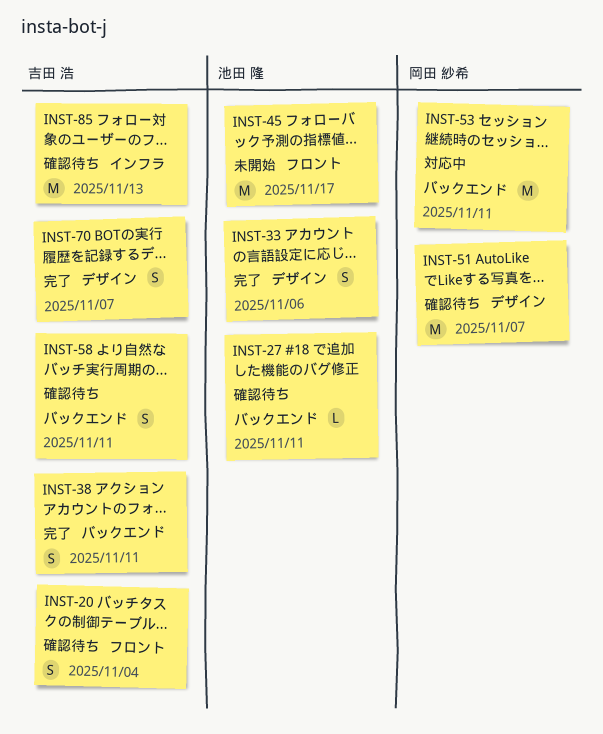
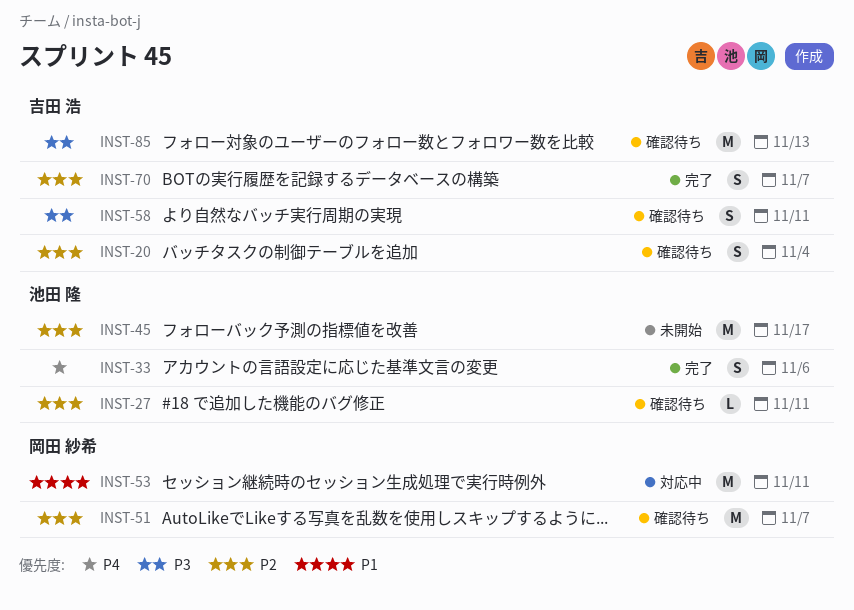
INST-38: present -> none

